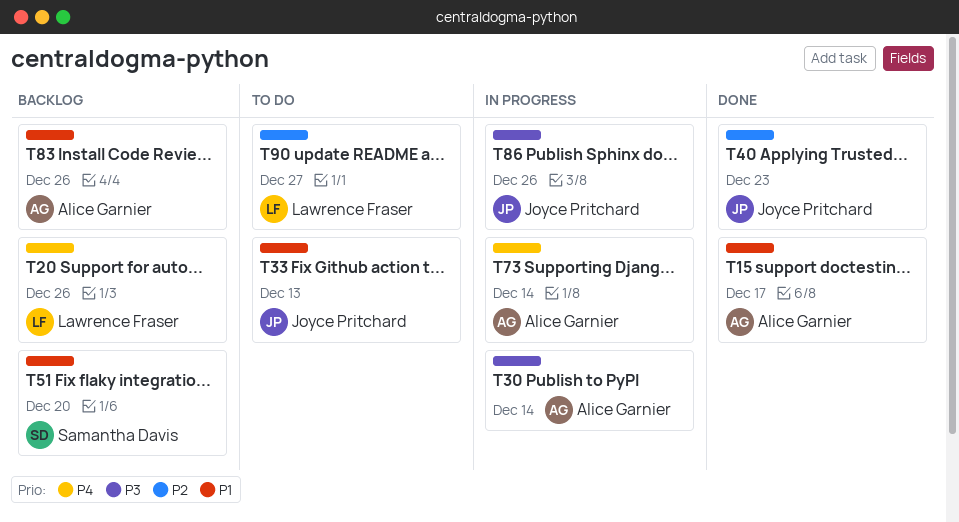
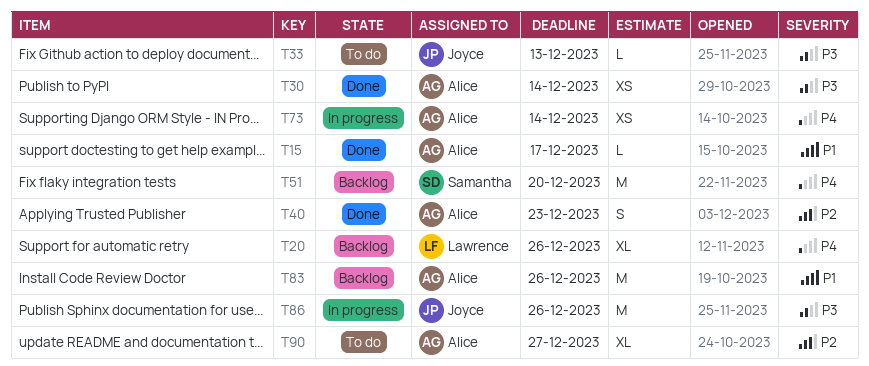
T30, status: In progress -> Done
T33, priority: P1 -> P3
T40, owner: Joyce Pritchard -> Alice Garnier
T51, priority: P1 -> P4
T90, owner: Lawrence Fraser -> Alice Garnier

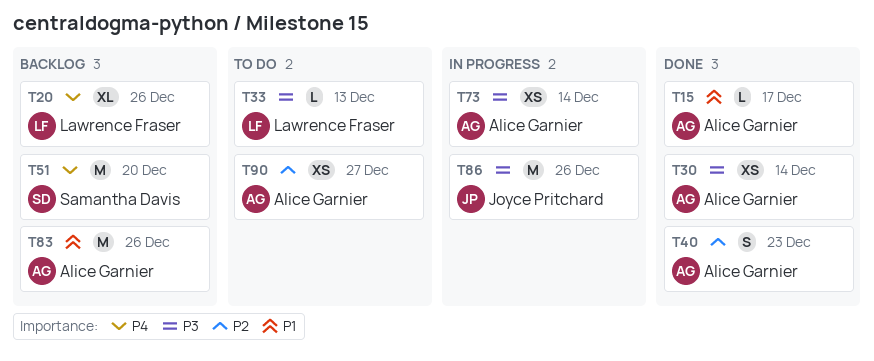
T33, owner: Joyce Pritchard -> Lawrence Fraser
T73, priority: P4 -> P3
T90, estimate: XL -> XS

